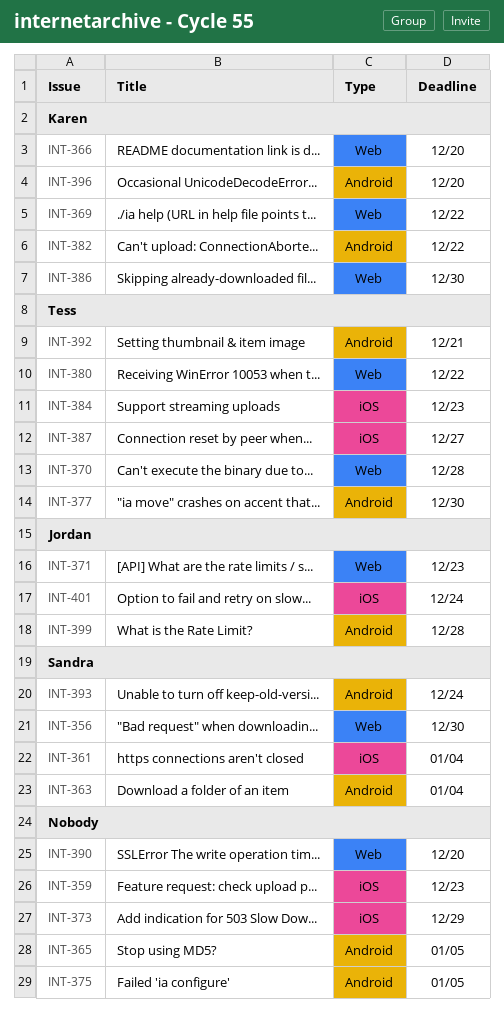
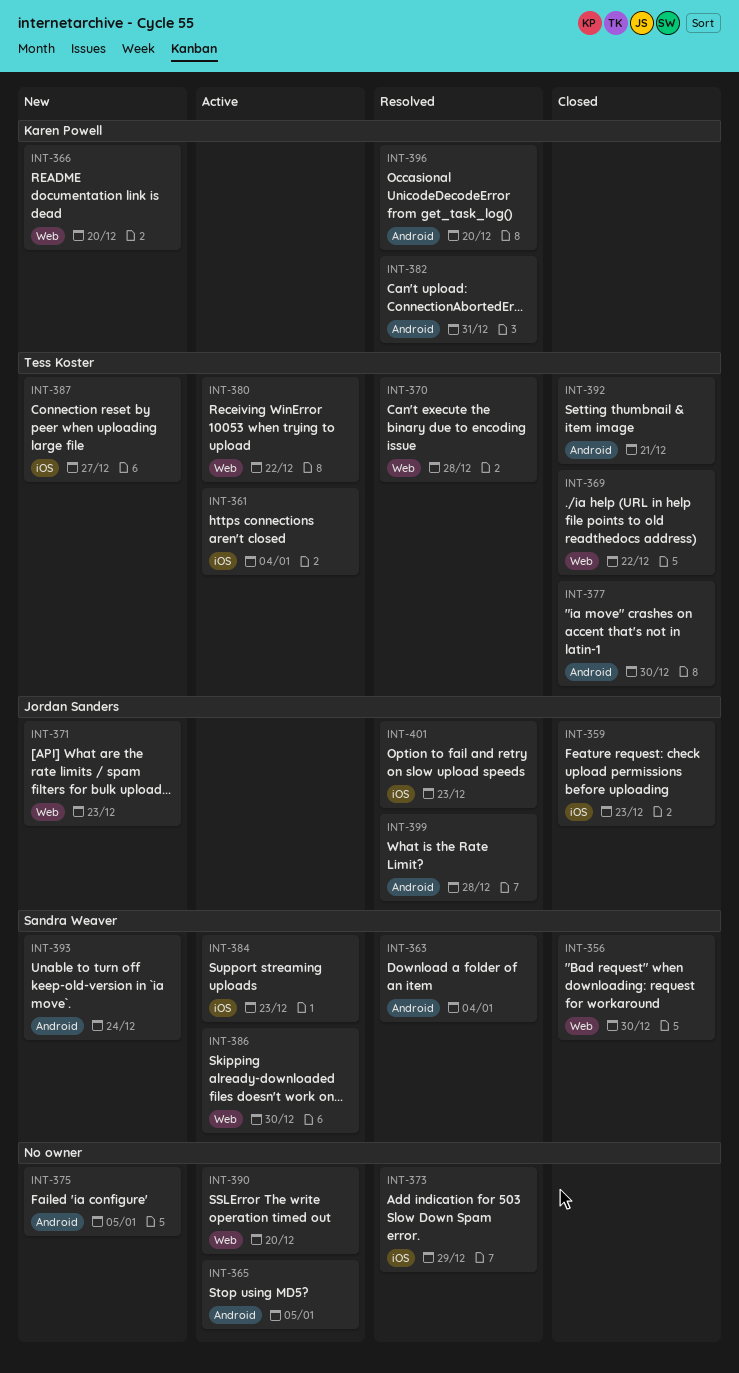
INT-359, owner: none -> Jordan Sanders
INT-361, owner: Sandra Weaver -> Tess Koster
INT-369, owner: Karen Powell -> Tess Koster
INT-382, due: Dec 22 -> Dec 31
INT-384, owner: Tess Koster -> Sandra Weaver
INT-386, owner: Karen Powell -> Sandra Weaver
INT-401, due: Dec 24 -> Dec 23

